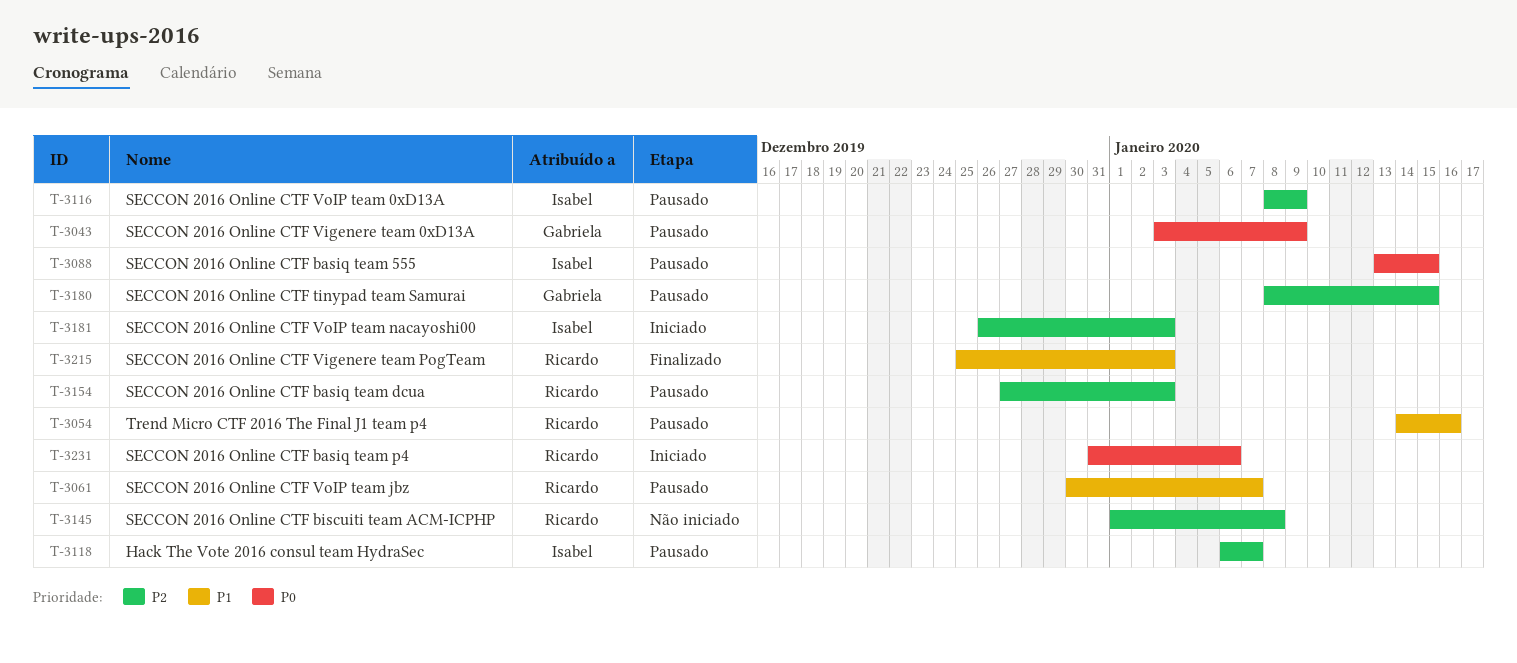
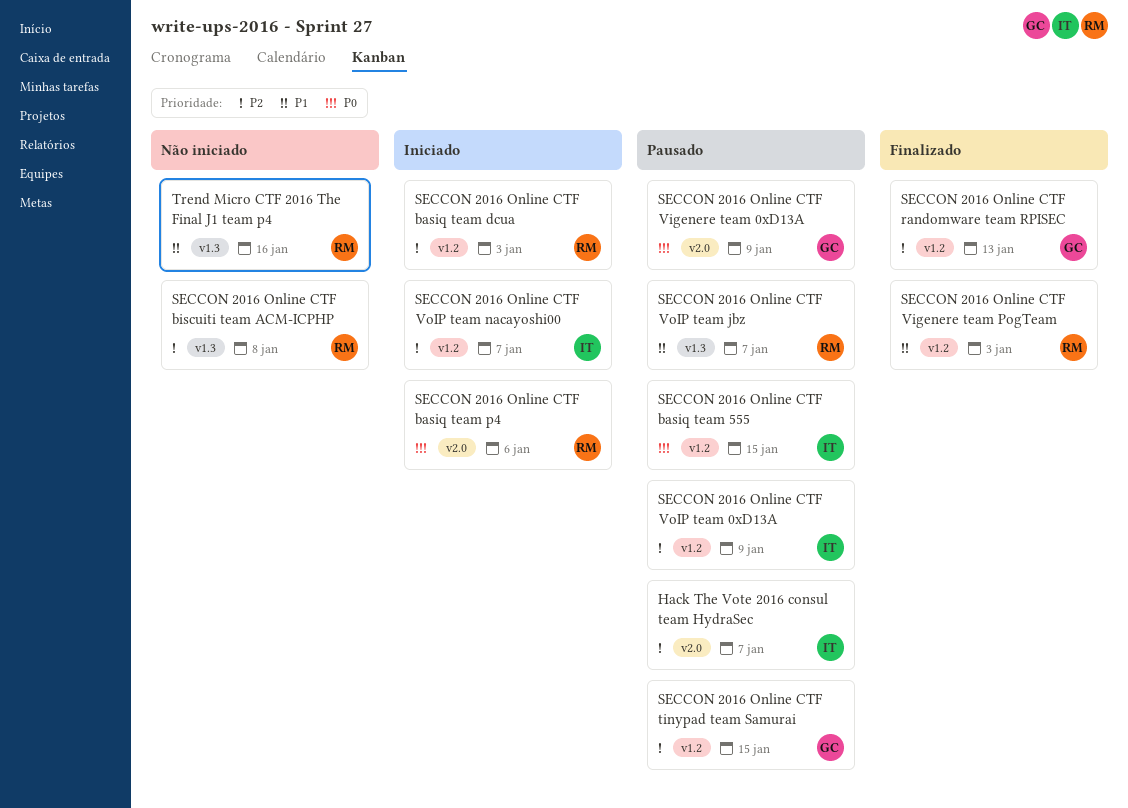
SECCON 2016 Online CTF basiq team dcua, status: Pausado -> Iniciado
SECCON 2016 Online CTF randomware team RPISEC: none -> present
SECCON 2016 Online CTF VoIP team nacayoshi00, due: Jan 3 -> Jan 7
Trend Micro CTF 2016 The Final J1 team p4, status: Pausado -> Não iniciado

